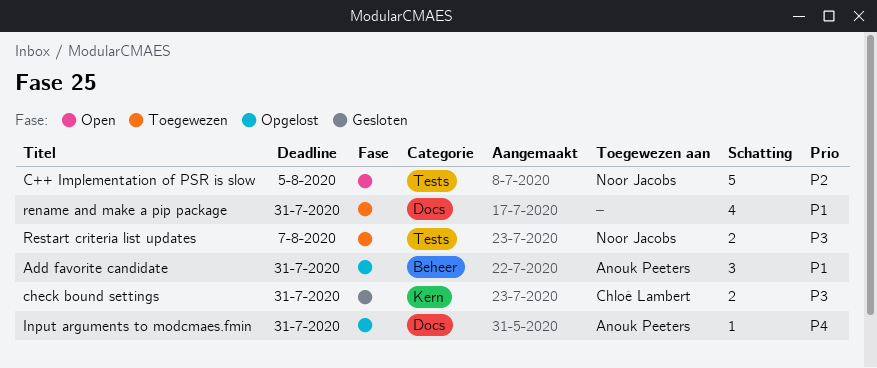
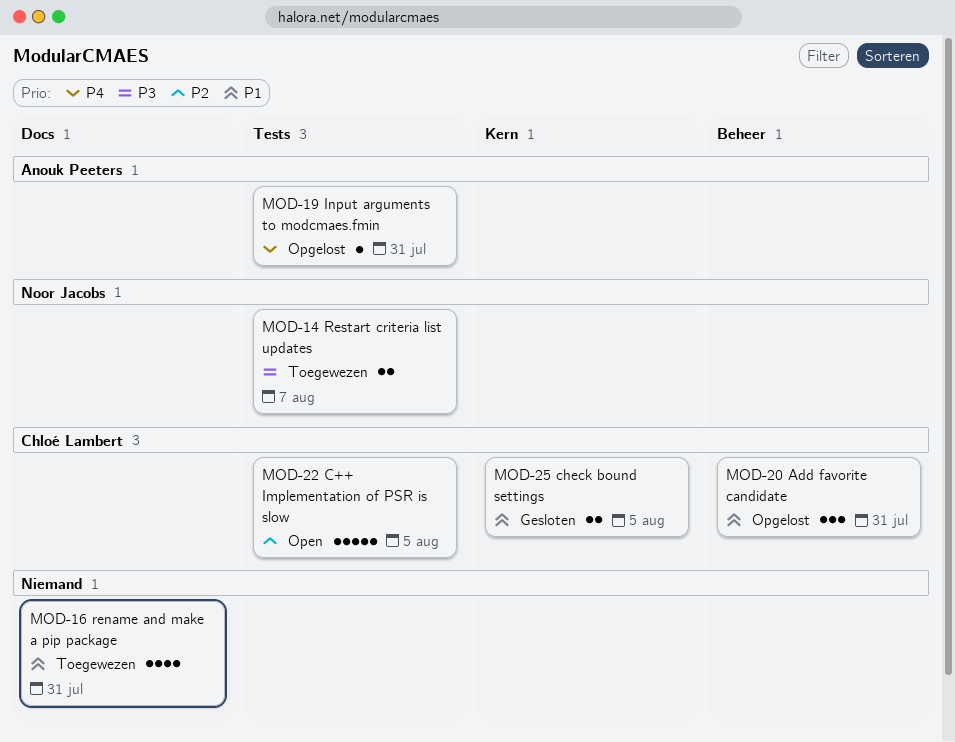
Add favorite candidate, owner: Anouk Peeters -> Chloé Lambert
C++ Implementation of PSR is slow, owner: Noor Jacobs -> Chloé Lambert
check bound settings, priority: P3 -> P1
check bound settings, due: Jul 31 -> Aug 5
Input arguments to modcmaes.fmin, label: Docs -> Tests

